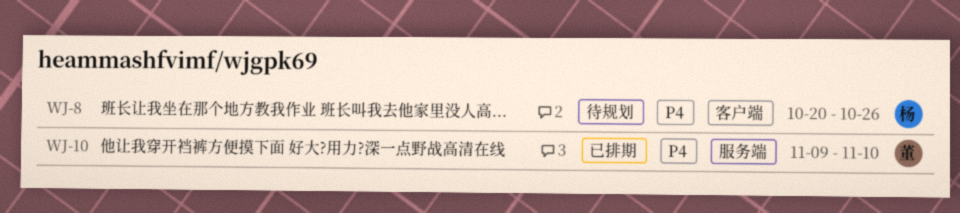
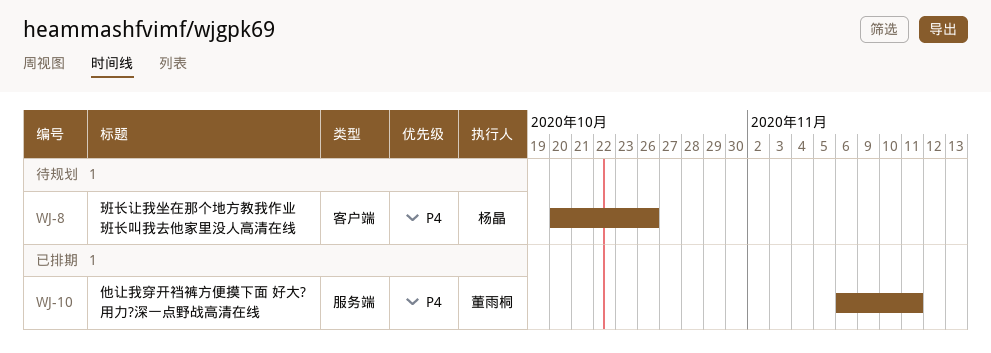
WJ-10, start: Nov 9 -> Nov 6
WJ-10, due: Nov 10 -> Nov 11

